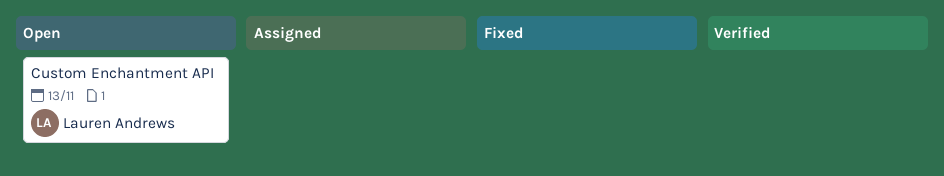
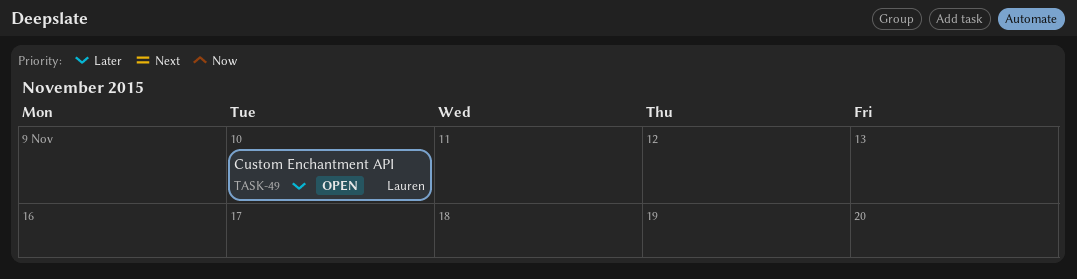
Custom Enchantment API, due: Nov 13 -> Nov 10

